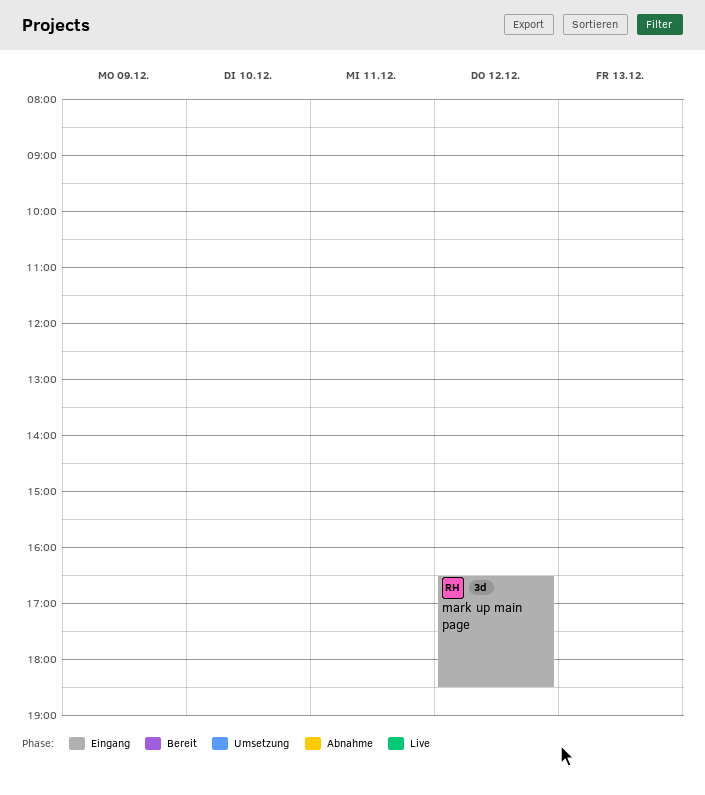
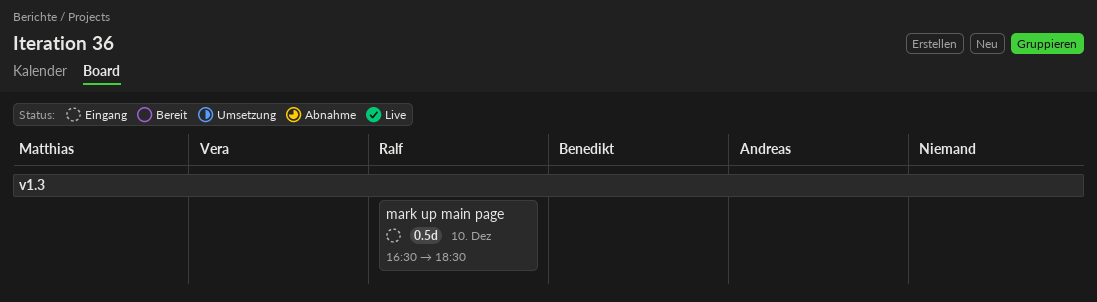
mark up main page, estimate: 3d -> 0.5d
mark up main page, day: Dec 12 -> Dec 10

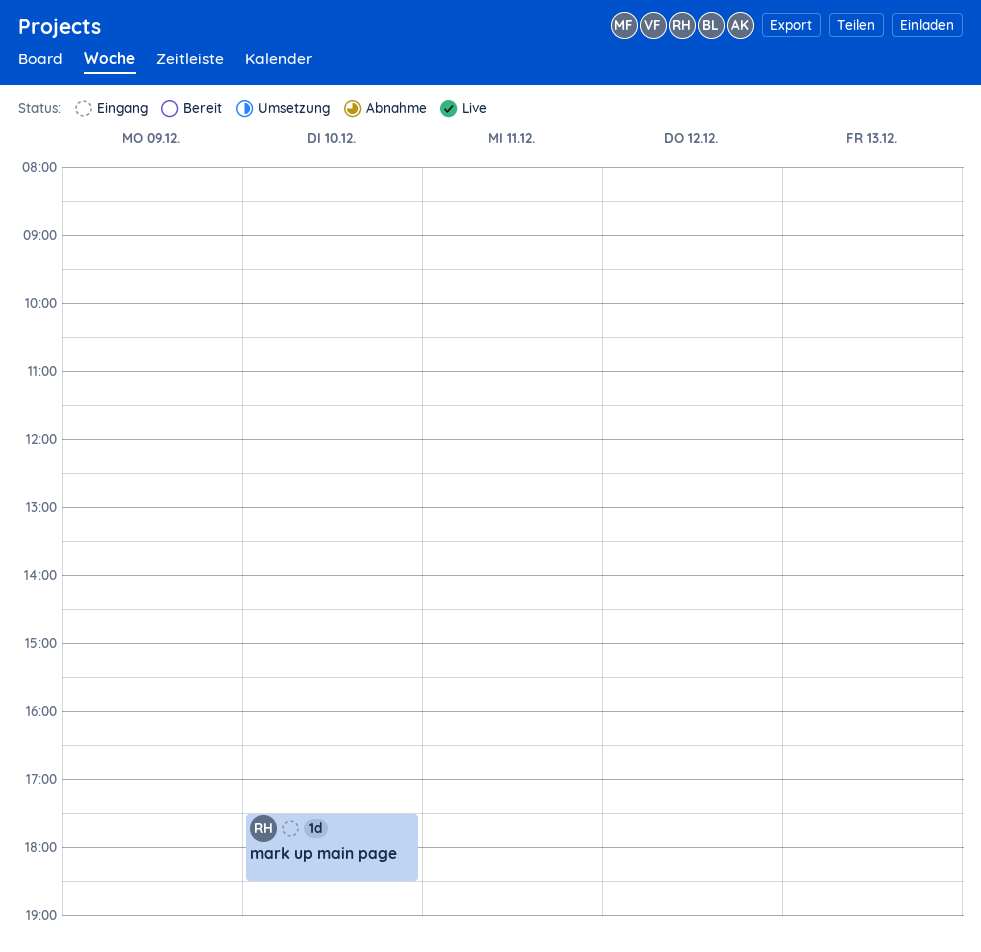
mark up main page, estimate: 0.5d -> 1d
mark up main page, begins: 16:30 -> 17:30

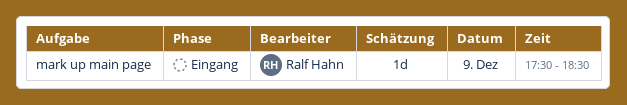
mark up main page, day: Dec 10 -> Dec 9

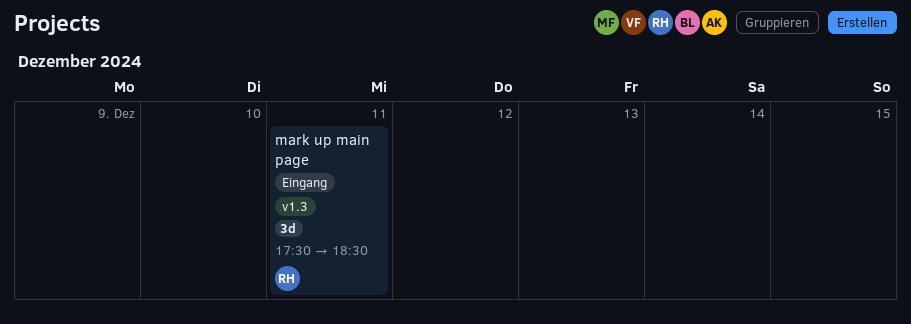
mark up main page, estimate: 1d -> 3d
mark up main page, day: Dec 9 -> Dec 11

